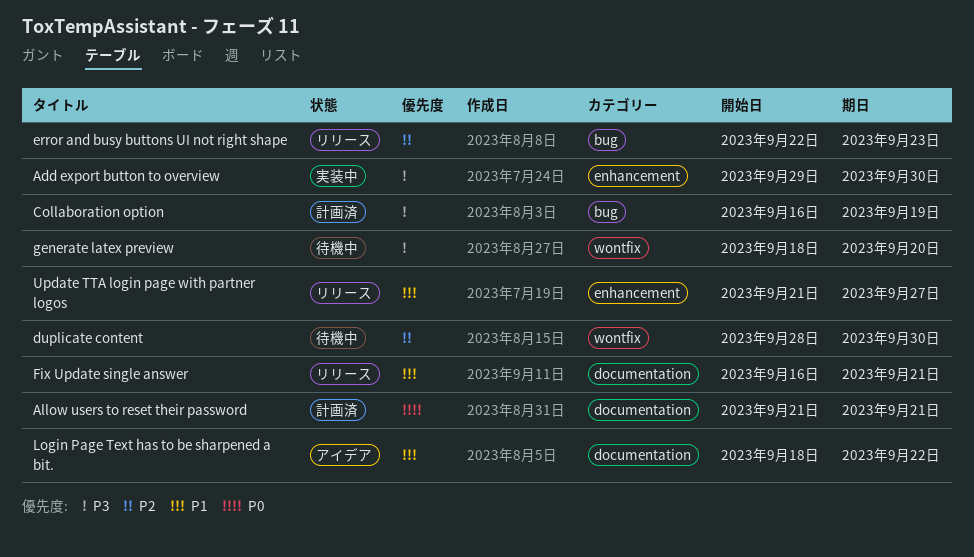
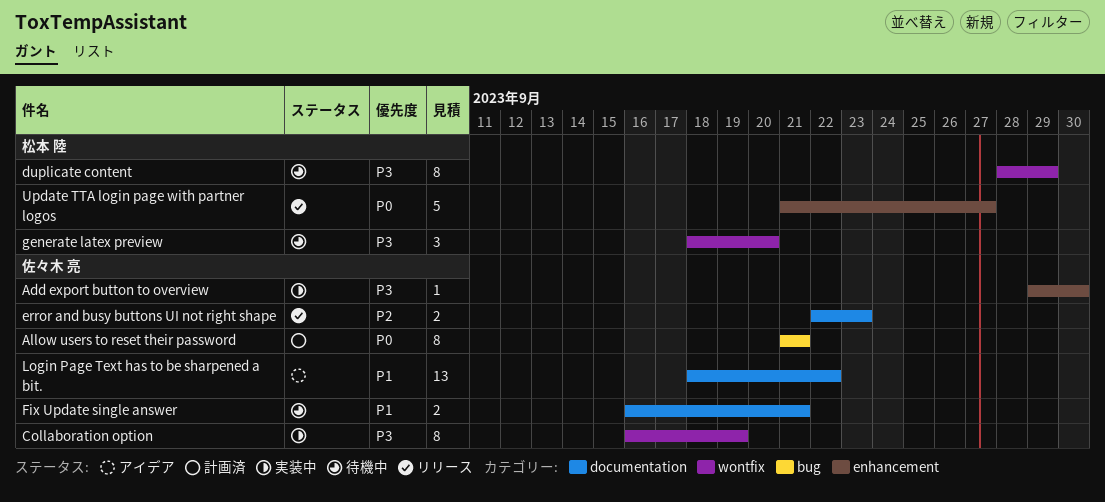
Allow users to reset their password, label: documentation -> bug
Collaboration option, status: 計画済 -> 実装中
Collaboration option, label: bug -> wontfix
duplicate content, priority: P2 -> P3
duplicate content, due: Sep 30 -> Sep 29
error and busy buttons UI not right shape, label: bug -> documentation
Fix Update single answer, status: リリース -> 待機中
Update TTA login page with partner logos, priority: P1 -> P0

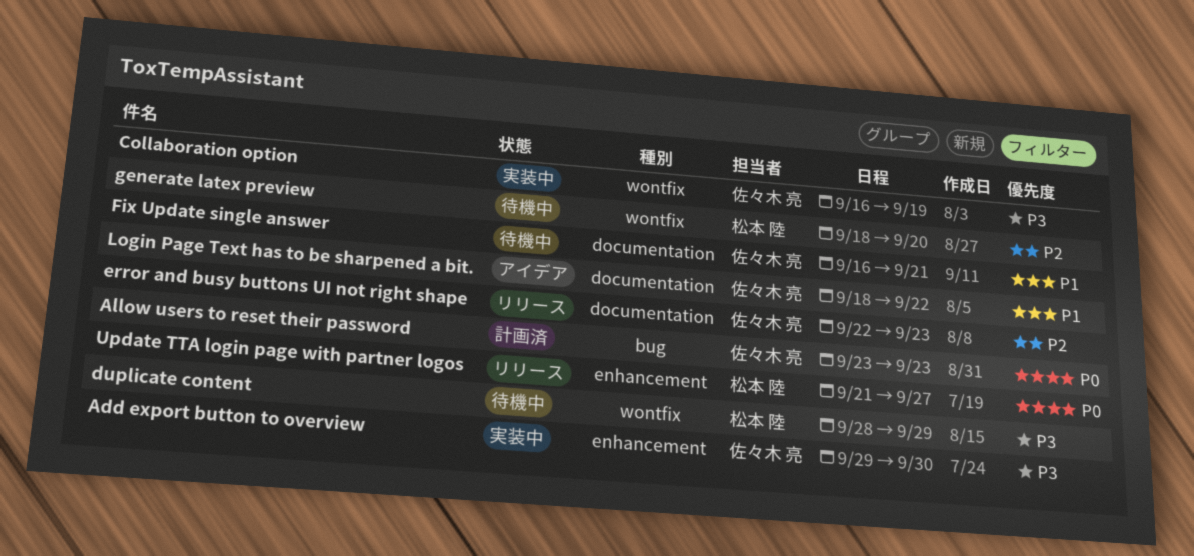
Allow users to reset their password, start: Sep 21 -> Sep 23
Allow users to reset their password, due: Sep 21 -> Sep 23
generate latex preview, priority: P3 -> P2

